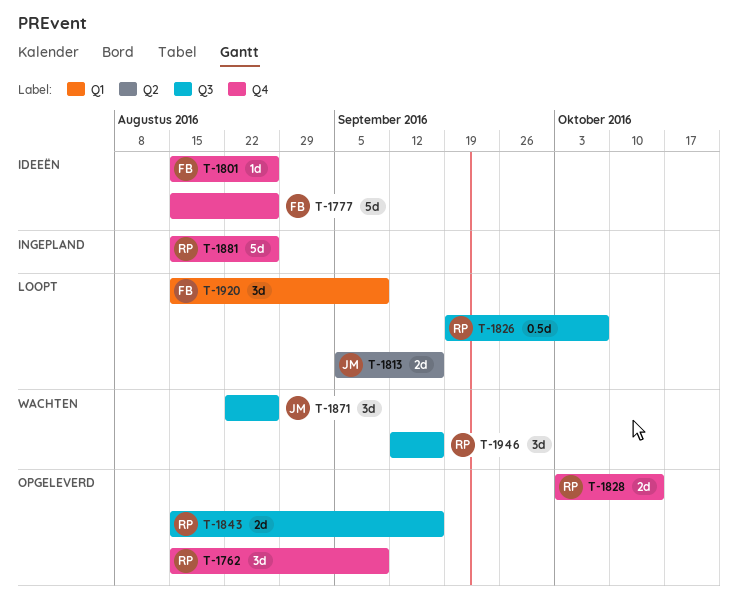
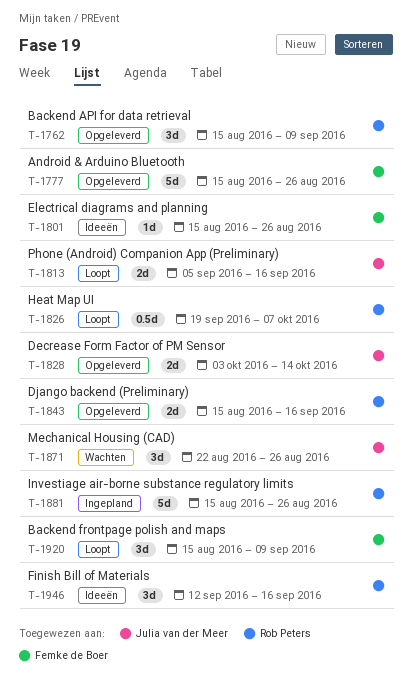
T-1777, status: Ideeën -> Opgeleverd
T-1828, owner: Rob Peters -> Julia van der Meer
T-1946, status: Wachten -> Ideeën

